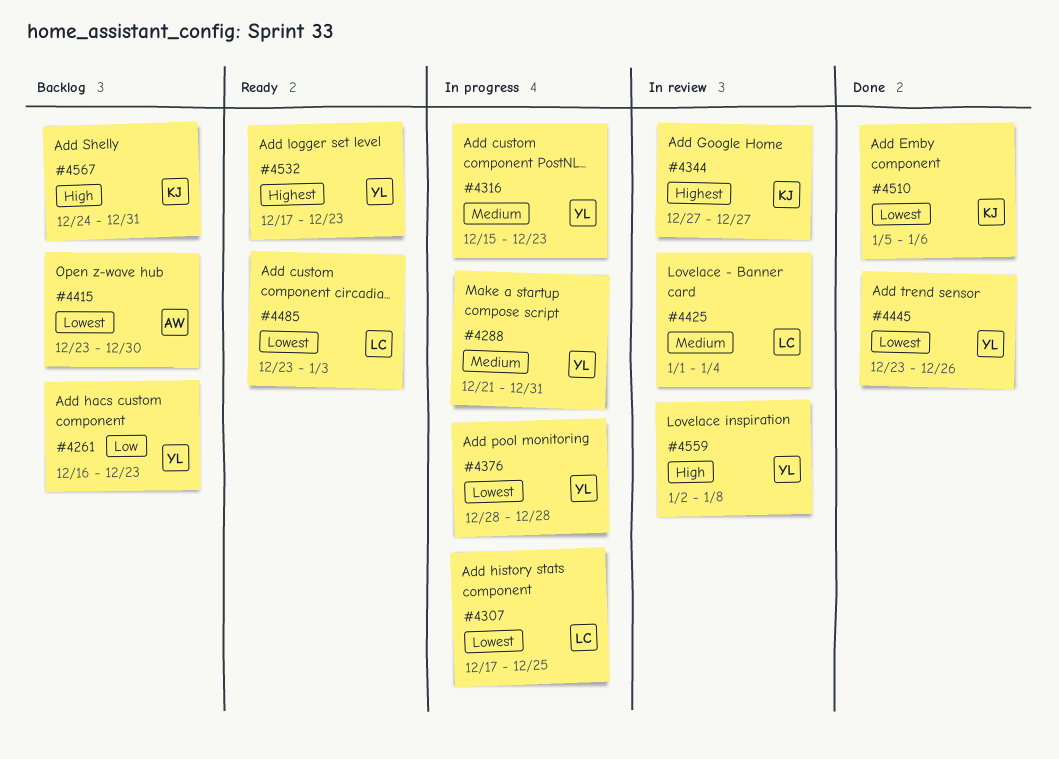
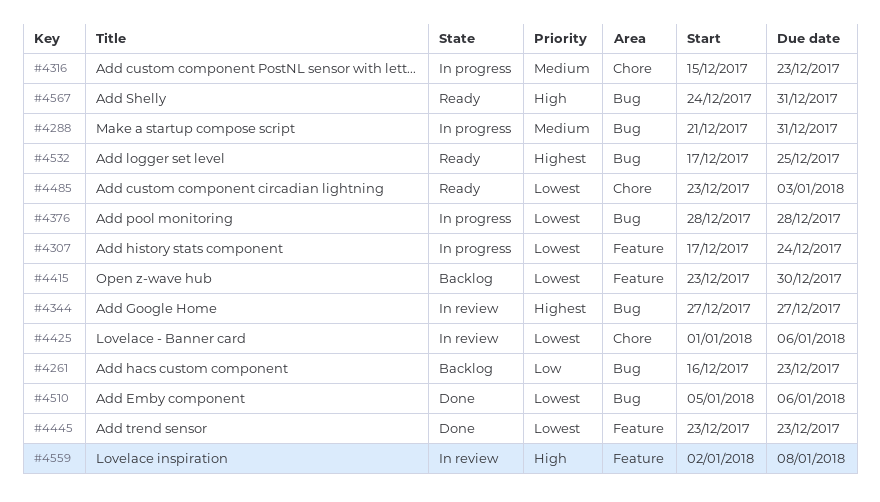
#4307, due: Dec 25 -> Dec 24
#4425, priority: Medium -> Lowest
#4425, due: Jan 4 -> Jan 6
#4445, due: Dec 26 -> Dec 23
#4532, due: Dec 23 -> Dec 25
#4567, status: Backlog -> Ready

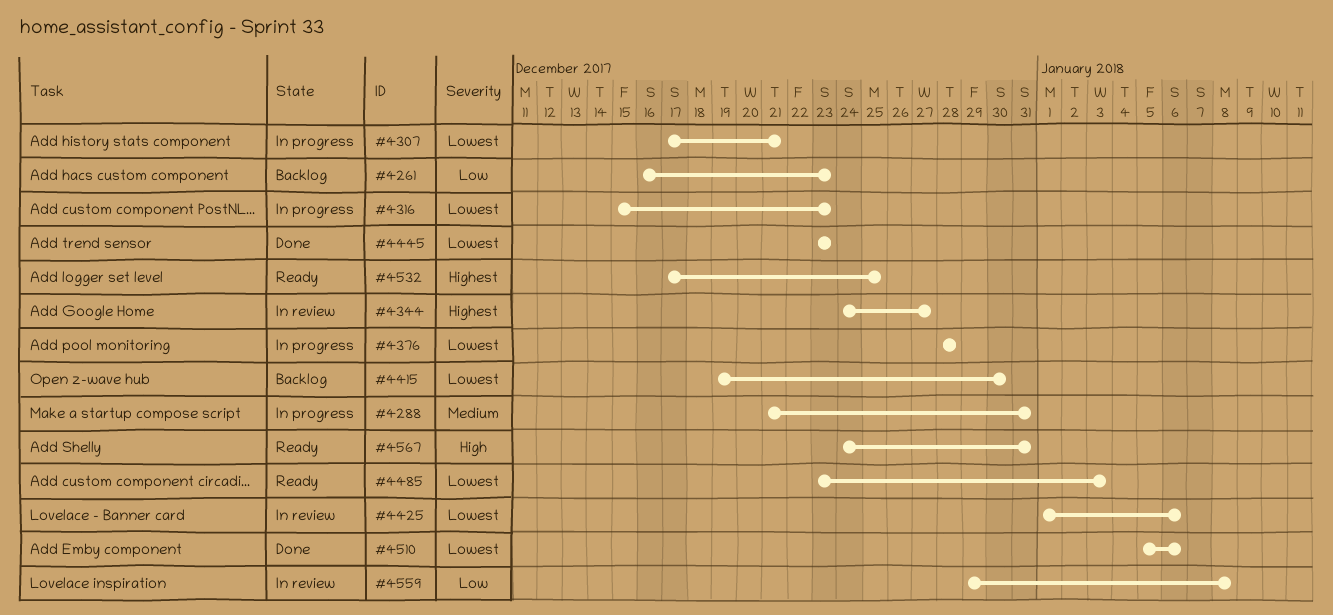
#4307, due: Dec 24 -> Dec 21
#4316, priority: Medium -> Lowest
#4344, start: Dec 27 -> Dec 24
#4415, start: Dec 23 -> Dec 19
#4559, priority: High -> Low
#4559, start: Jan 2 -> Dec 29

